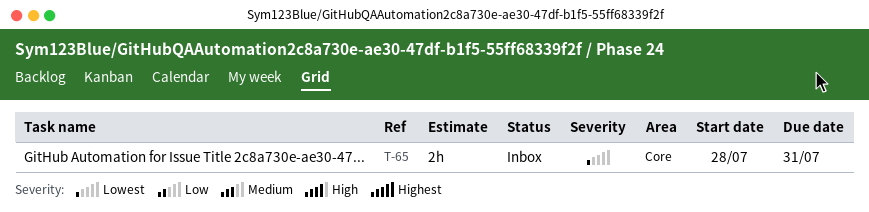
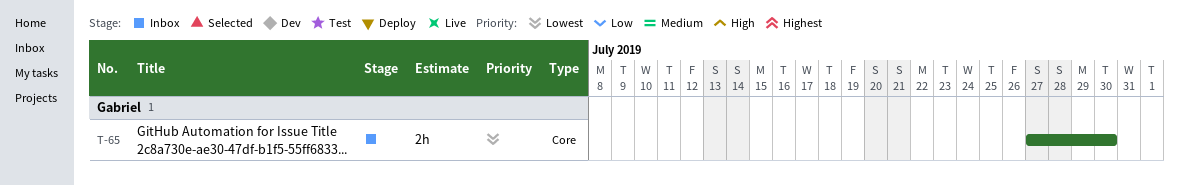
T-65, start: Jul 28 -> Jul 27
T-65, due: Jul 31 -> Jul 30

